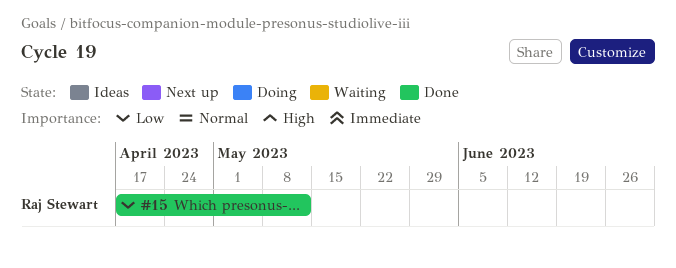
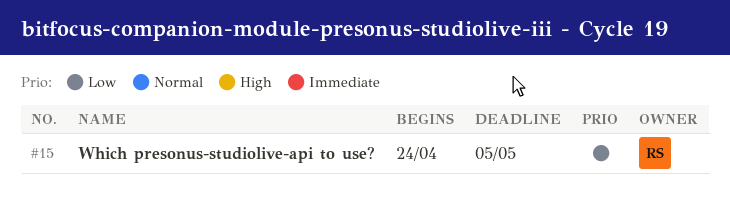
#15, start: Apr 17 -> Apr 24
#15, due: May 12 -> May 5

